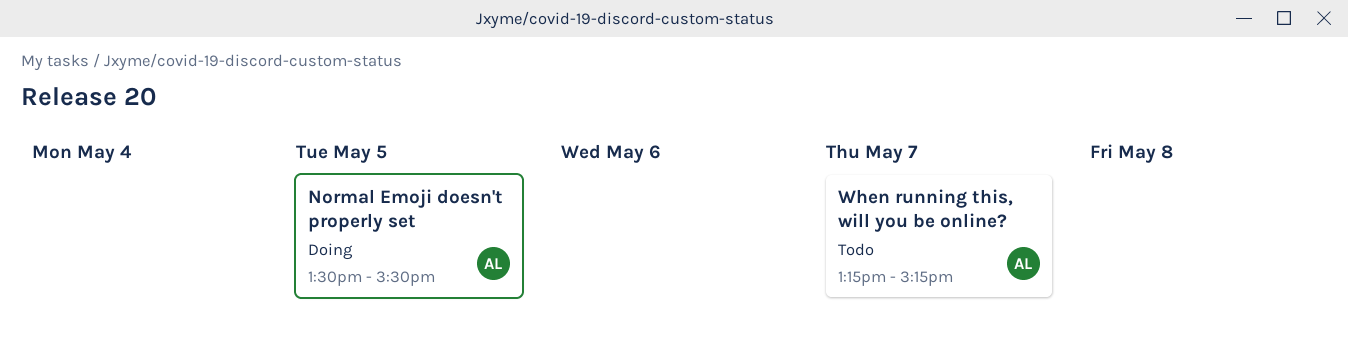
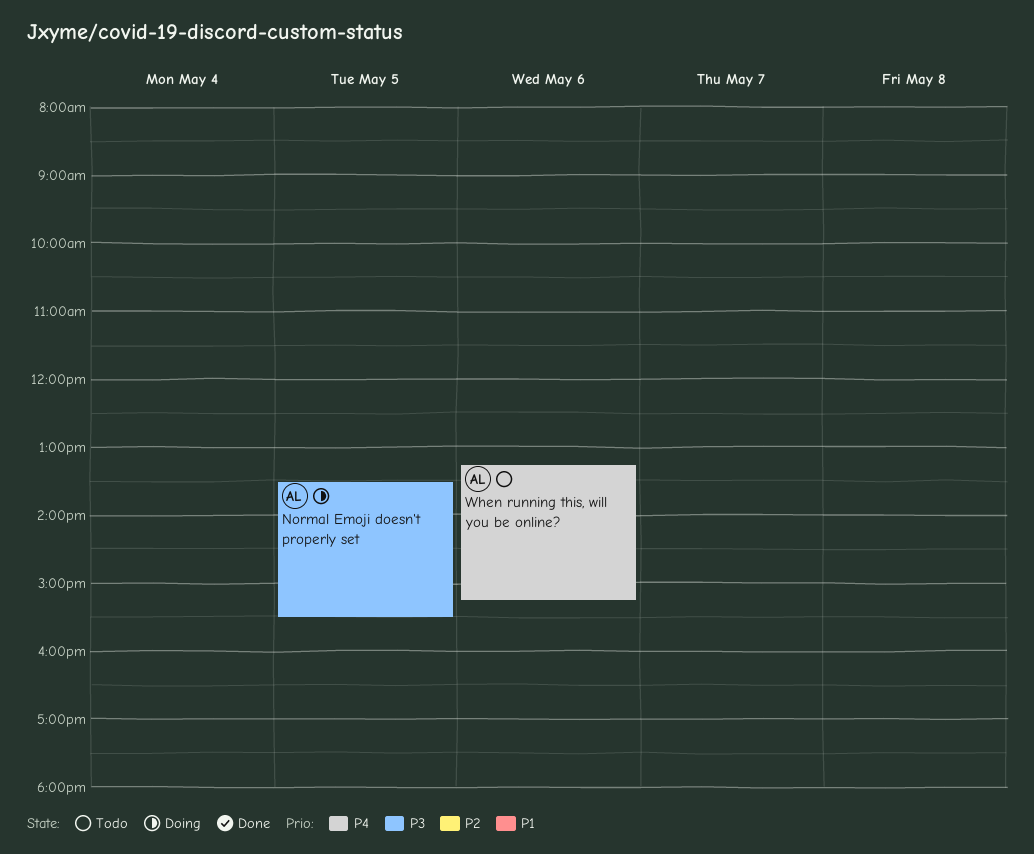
When running this, will you be online?, day: May 7 -> May 6

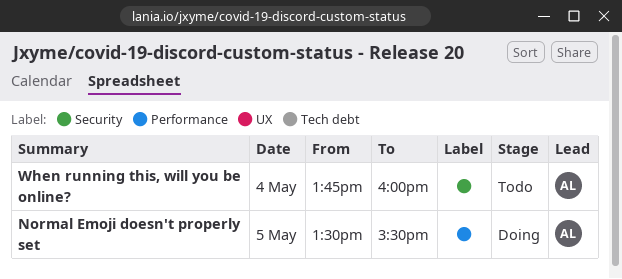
When running this, will you be online?, day: May 6 -> May 4
When running this, will you be online?, begins: 13:15 -> 13:45
When running this, will you be online?, ends: 15:15 -> 16:00

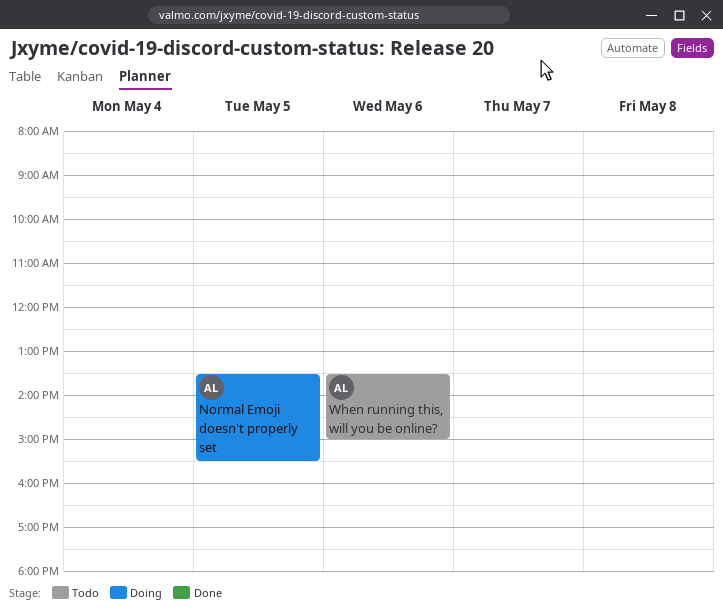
When running this, will you be online?, day: May 4 -> May 6
When running this, will you be online?, begins: 13:45 -> 13:30
When running this, will you be online?, ends: 16:00 -> 15:00

